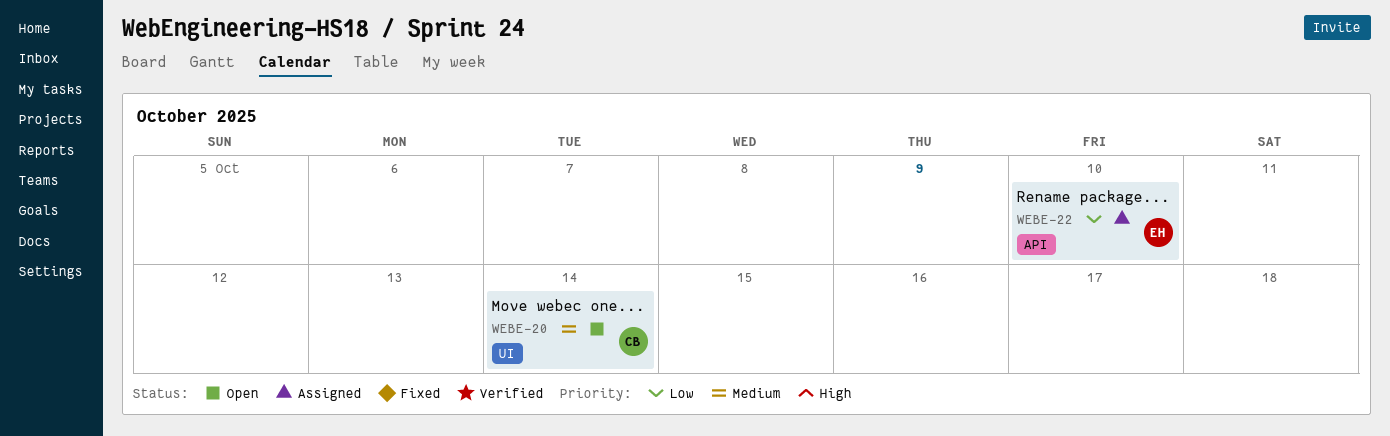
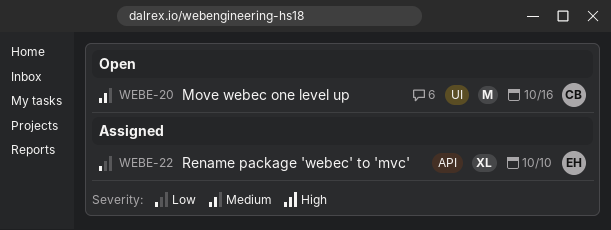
WEBE-20, due: Oct 14 -> Oct 16

